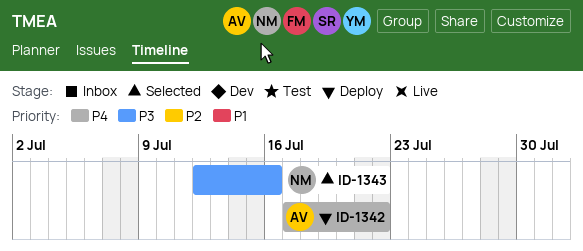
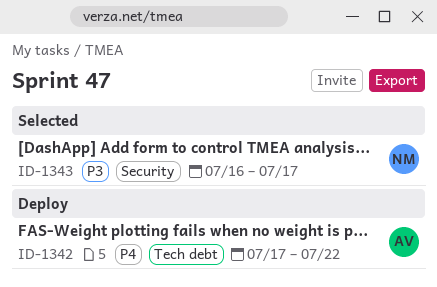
ID-1343, start: Jul 12 -> Jul 16
ID-1343, due: Jul 16 -> Jul 17

